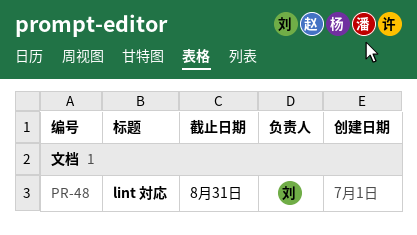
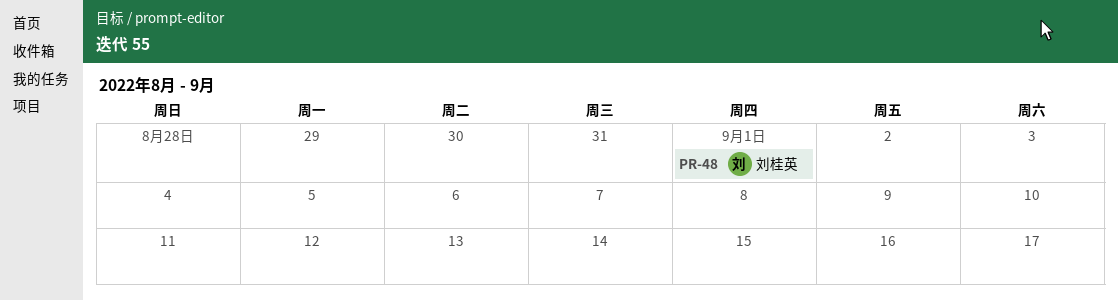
PR-48, due: Aug 31 -> Sep 1

